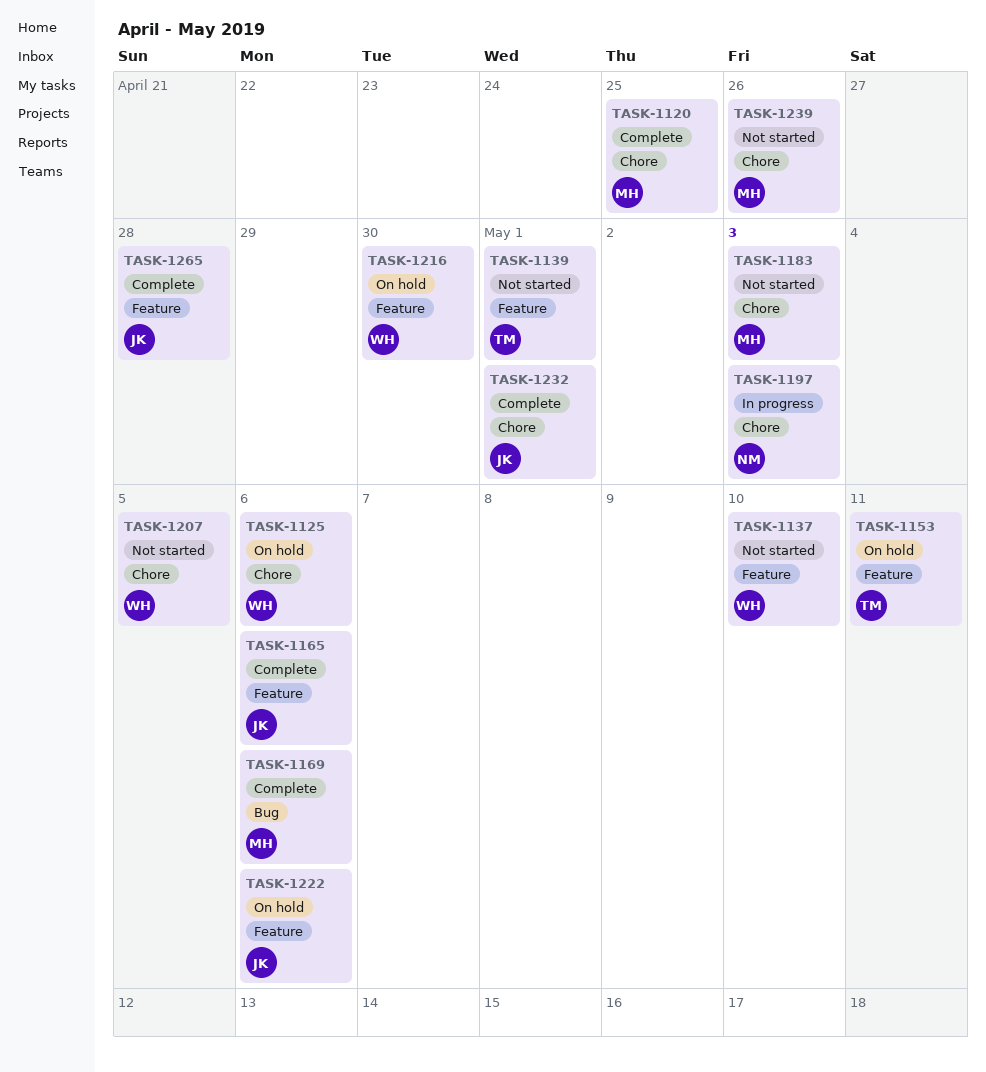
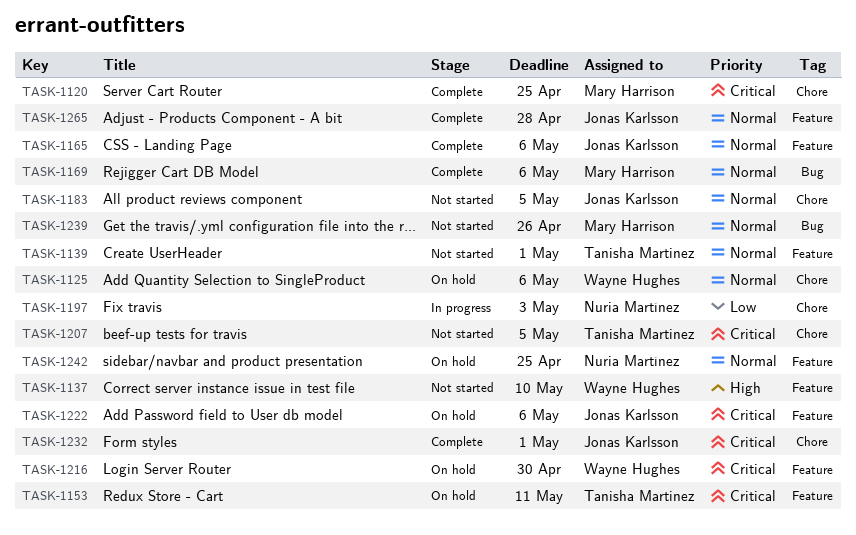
TASK-1183, owner: Mary Harrison -> Jonas Karlsson
TASK-1183, due: May 3 -> May 5
TASK-1207, owner: Wayne Hughes -> Tanisha Martinez
TASK-1239, label: Chore -> Bug
TASK-1242: none -> present

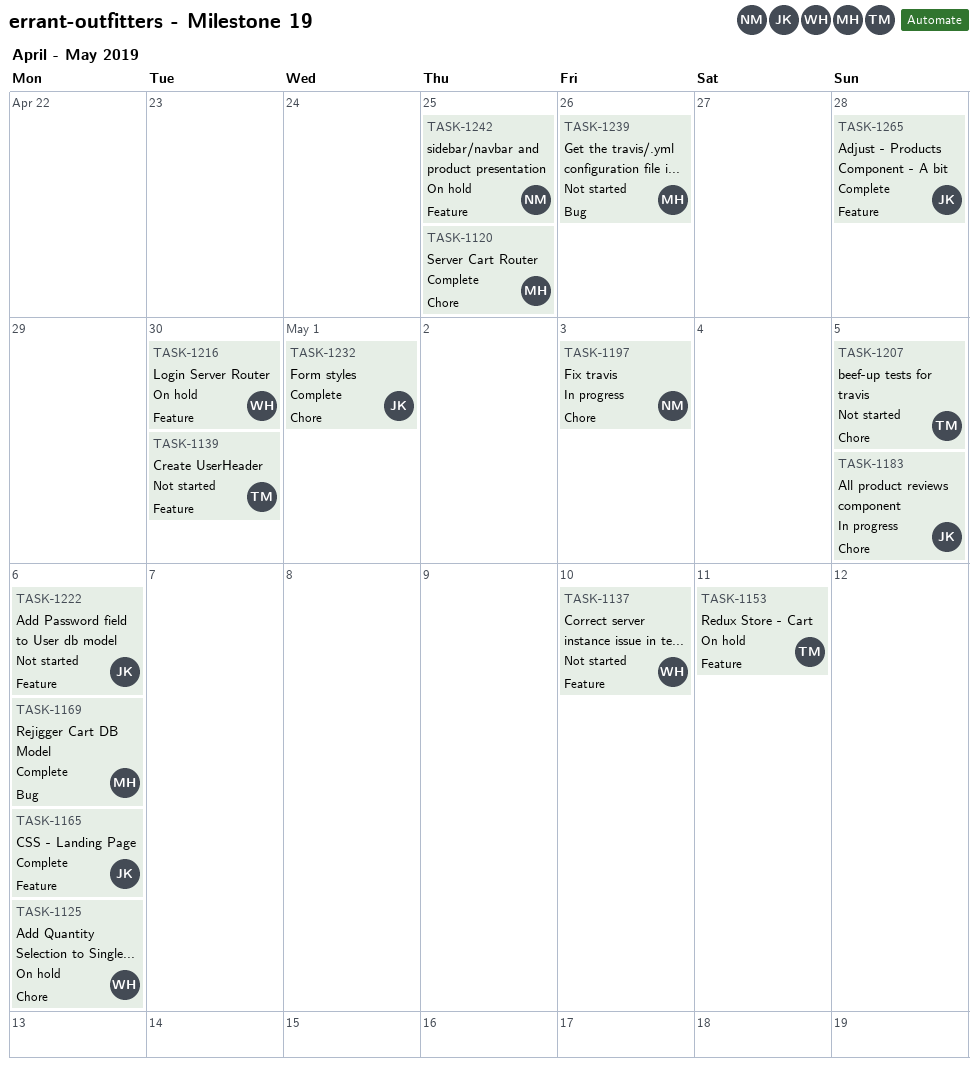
TASK-1139, due: May 1 -> Apr 30
TASK-1183, status: Not started -> In progress
TASK-1222, status: On hold -> Not started

